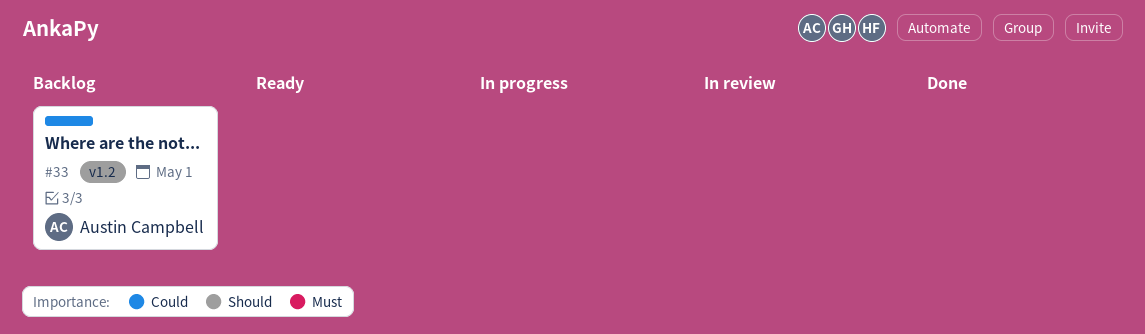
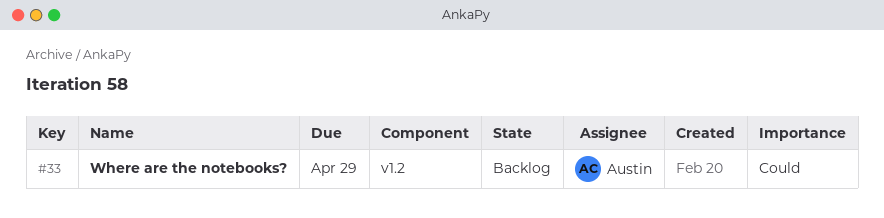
#33, due: May 1 -> Apr 29

